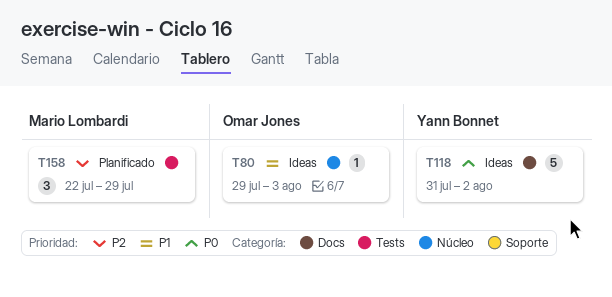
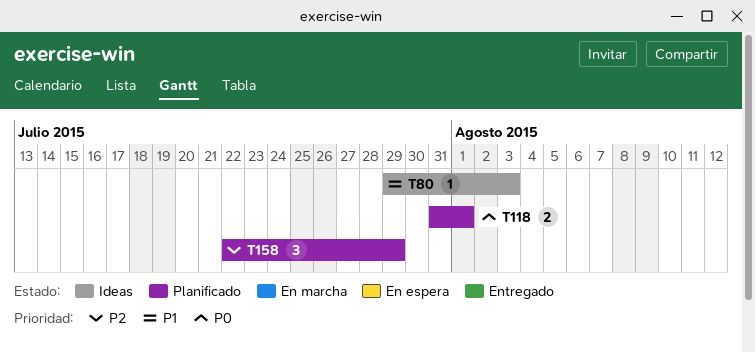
T118, status: Ideas -> Planificado
T118, estimate: 5 -> 2
T118, due: Aug 2 -> Aug 1

